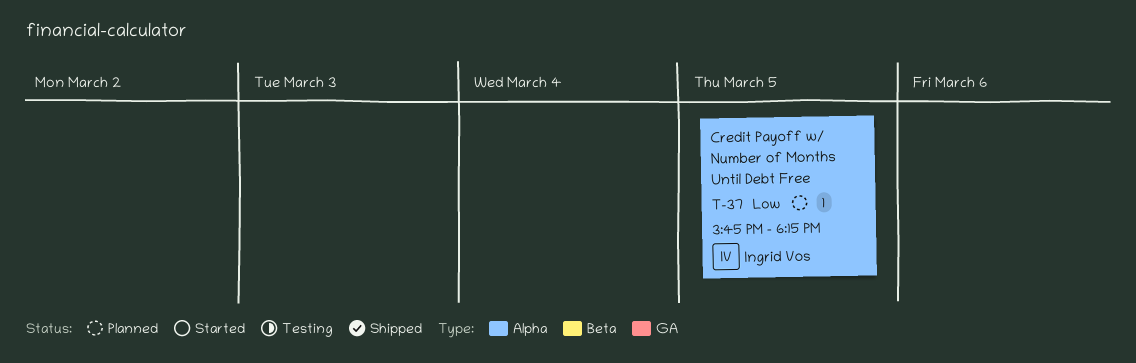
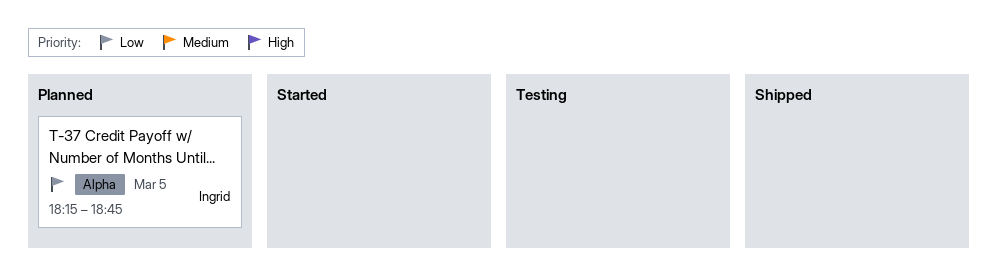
T-37, begins: 15:45 -> 18:15
T-37, ends: 18:15 -> 18:45

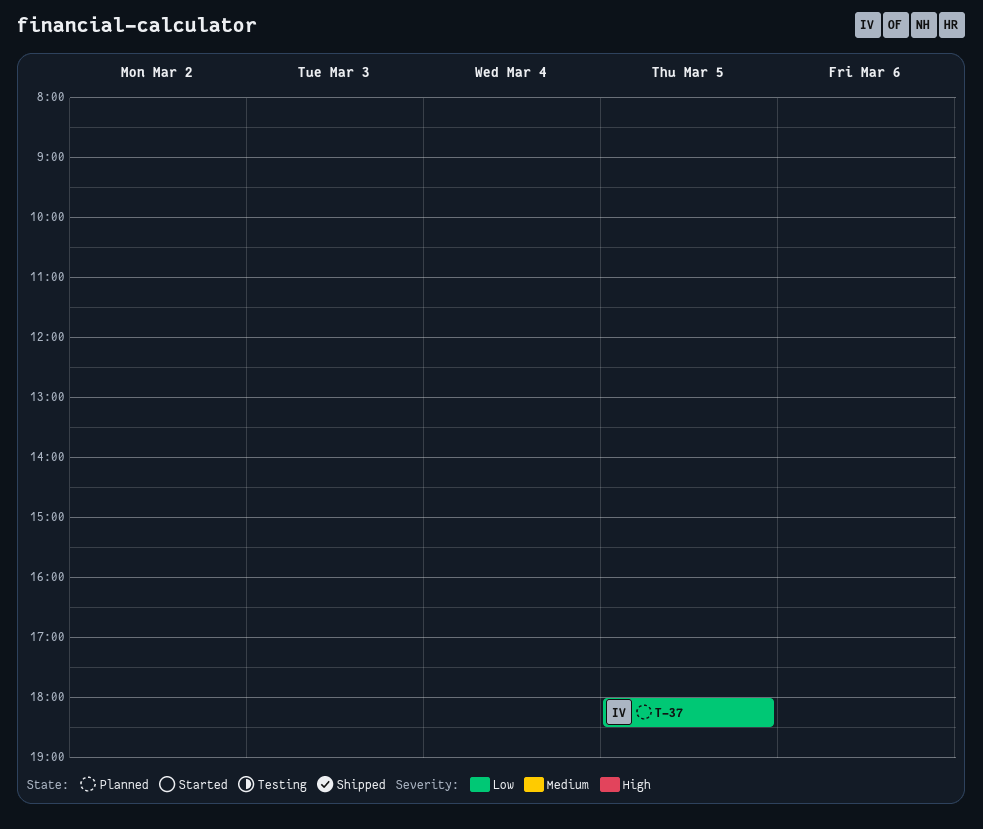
T-37, begins: 18:15 -> 18:00
T-37, ends: 18:45 -> 18:30

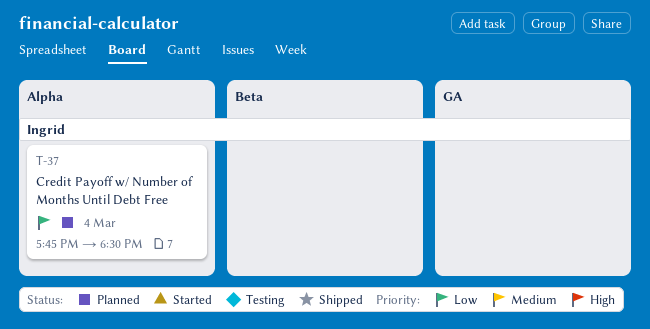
T-37, day: Mar 5 -> Mar 4
T-37, begins: 18:00 -> 17:45

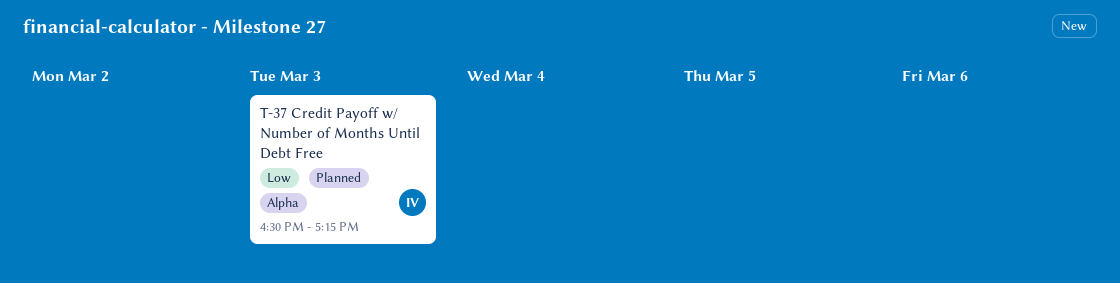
T-37, day: Mar 4 -> Mar 3
T-37, begins: 17:45 -> 16:30
T-37, ends: 18:30 -> 17:15

